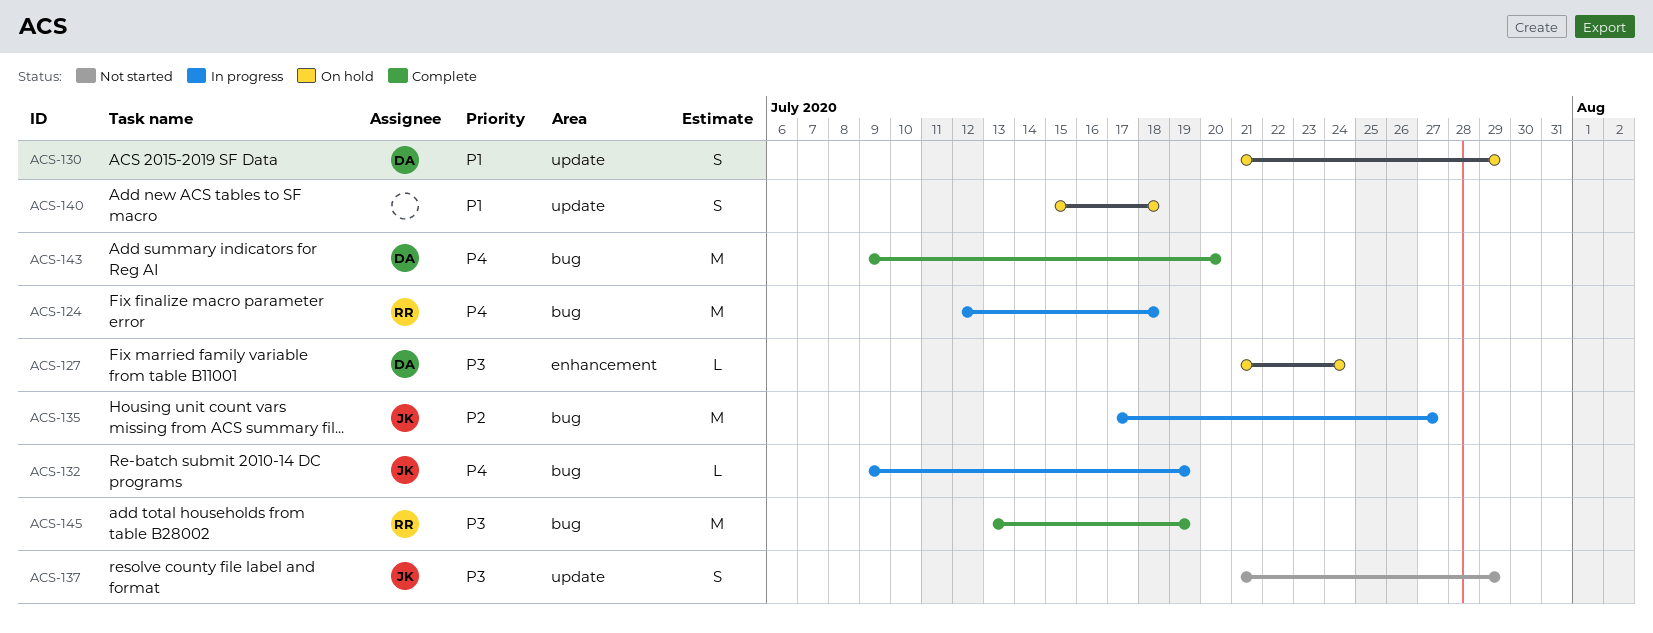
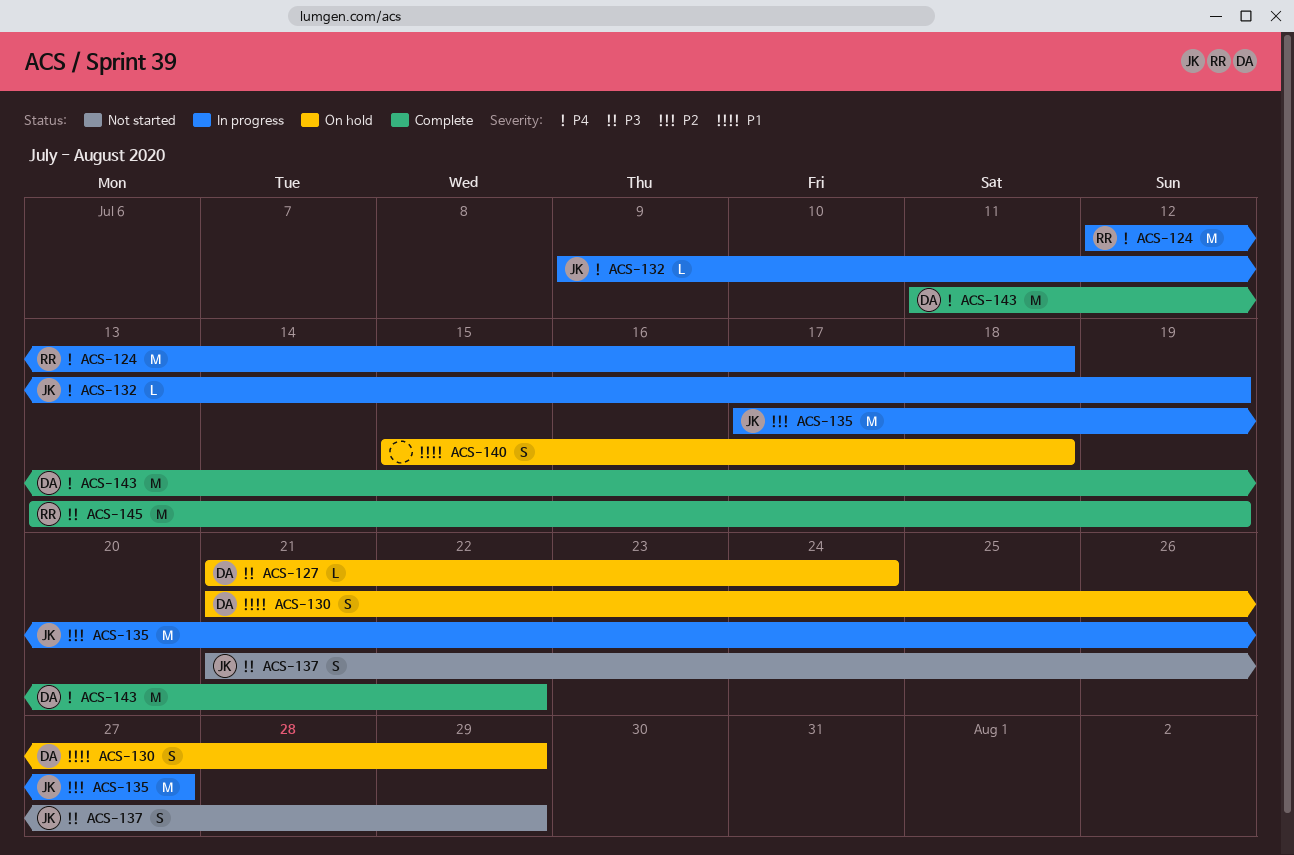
ACS-143, start: Jul 9 -> Jul 11
ACS-143, due: Jul 20 -> Jul 22

